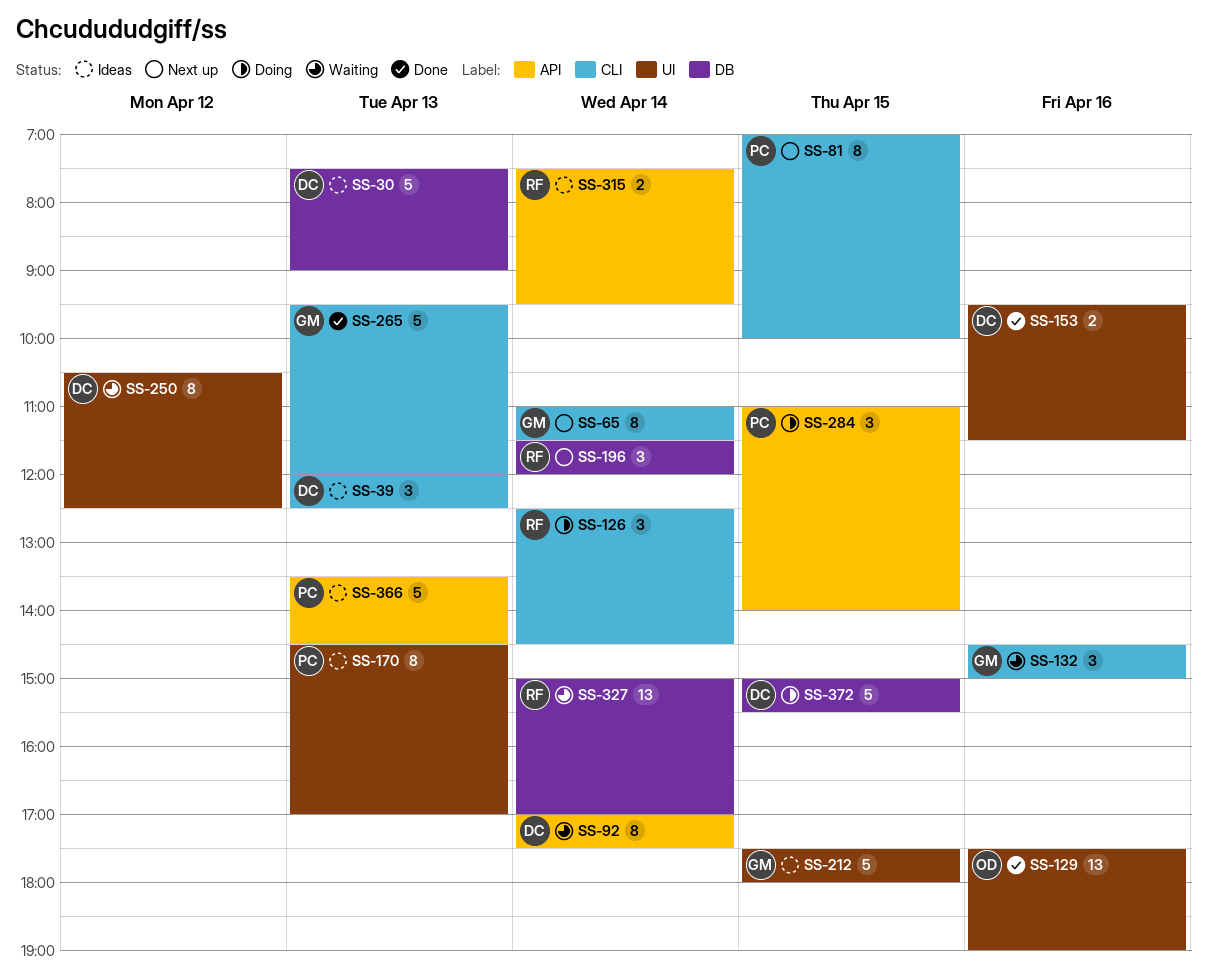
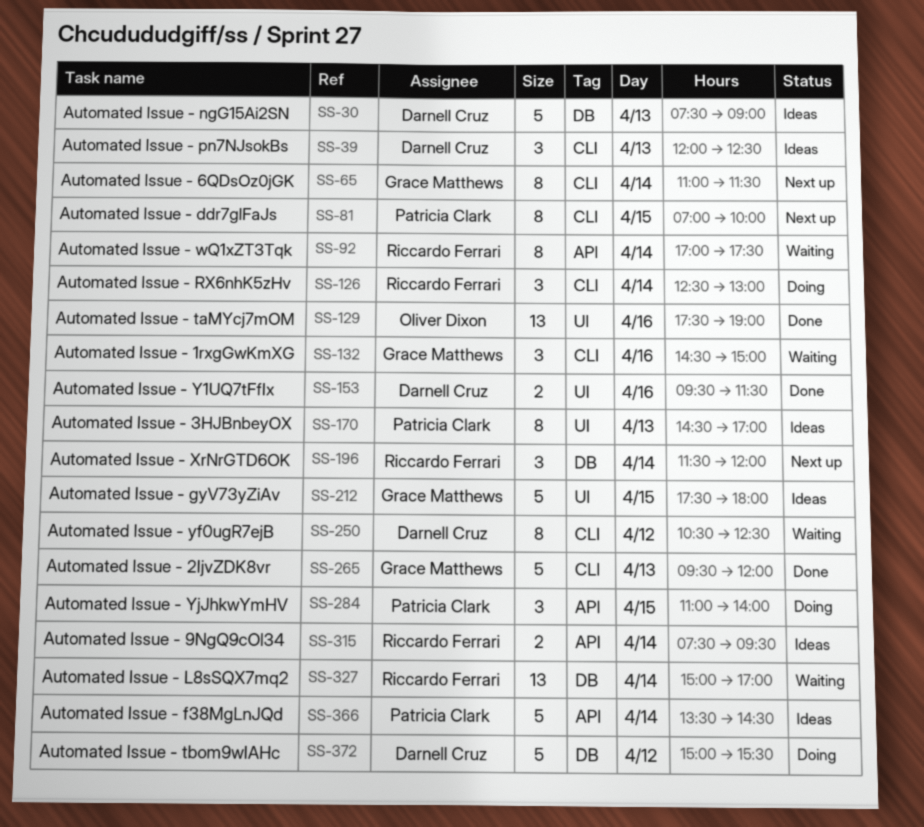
SS-92, owner: Darnell Cruz -> Riccardo Ferrari
SS-126, ends: 14:30 -> 13:00
SS-250, label: UI -> CLI
SS-366, day: Apr 13 -> Apr 14
SS-372, day: Apr 15 -> Apr 12

